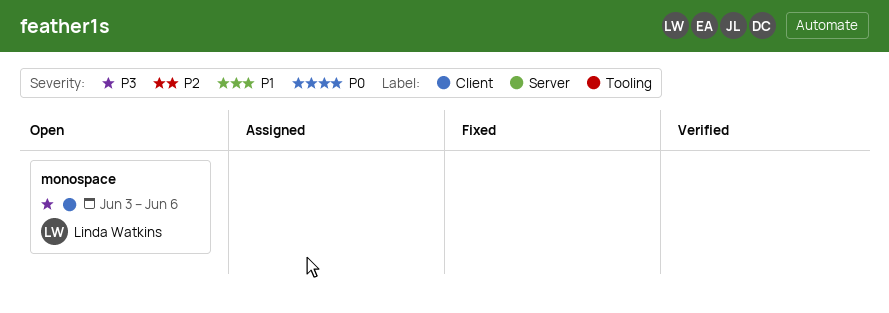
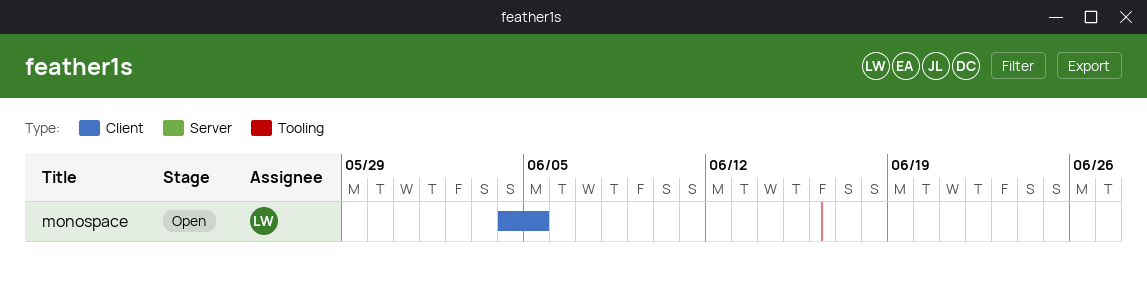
monospace, start: Jun 3 -> Jun 4
monospace, due: Jun 6 -> Jun 5

